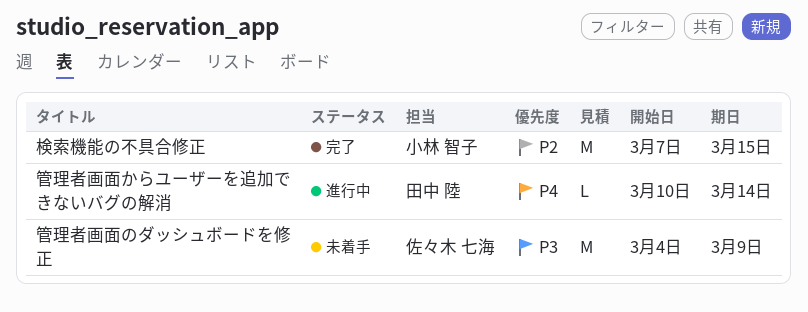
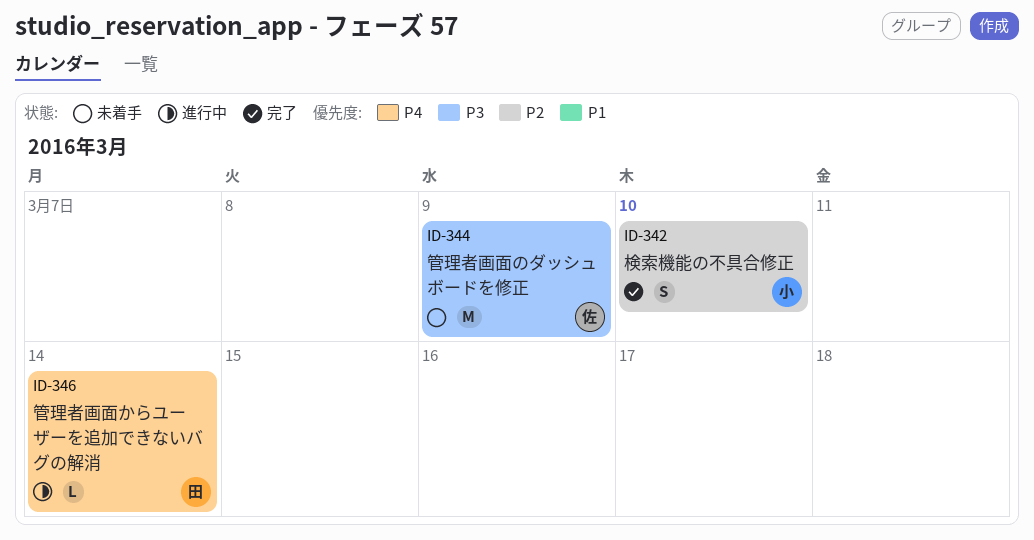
検索機能の不具合修正, estimate: M -> S
検索機能の不具合修正, due: Mar 15 -> Mar 10

